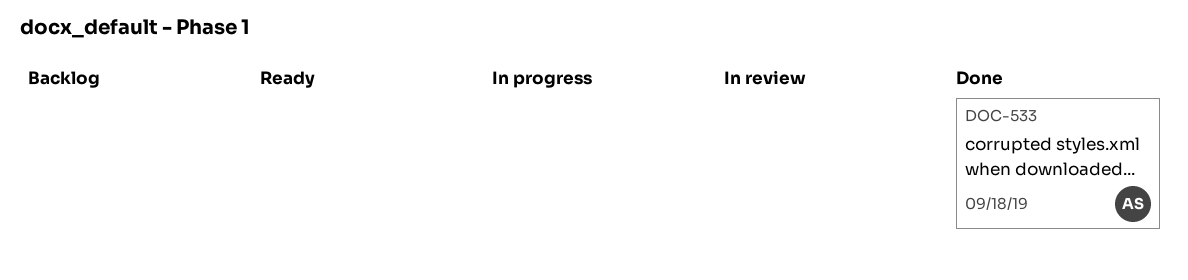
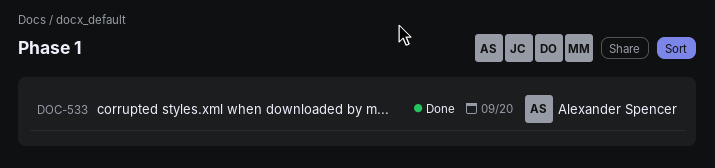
DOC-533, due: Sep 18 -> Sep 20

